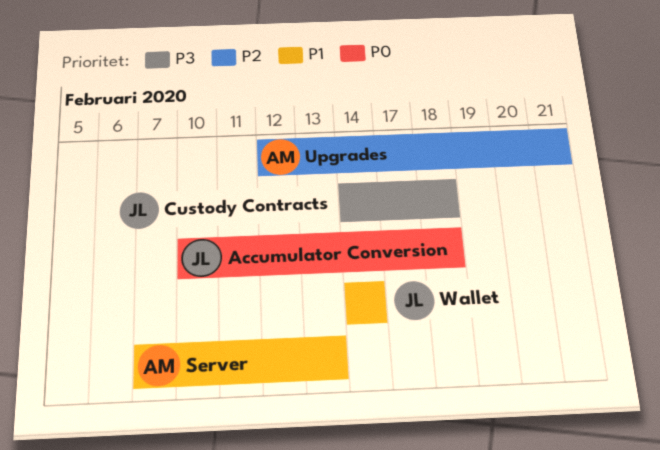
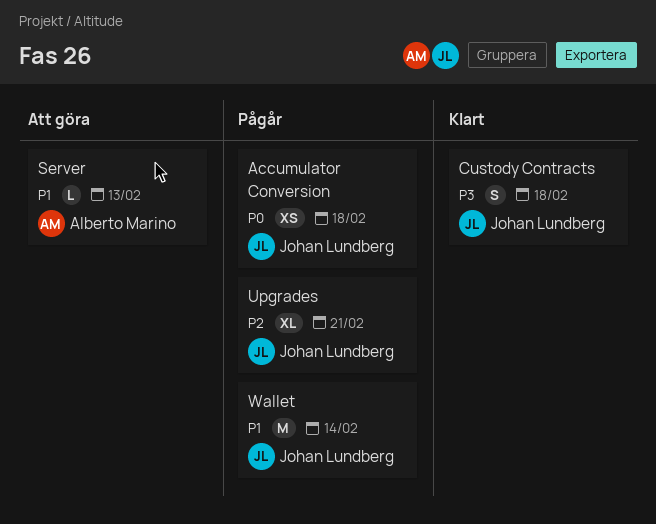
Upgrades, owner: Alberto Marino -> Johan Lundberg

